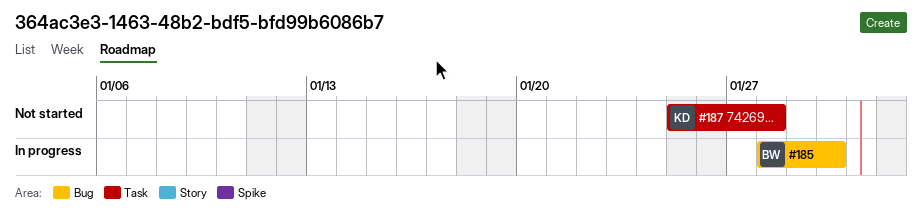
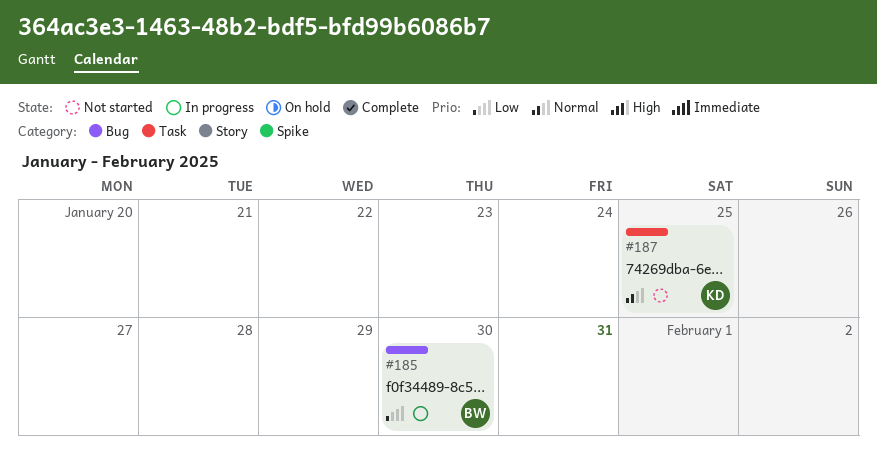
#187, due: Jan 28 -> Jan 25

